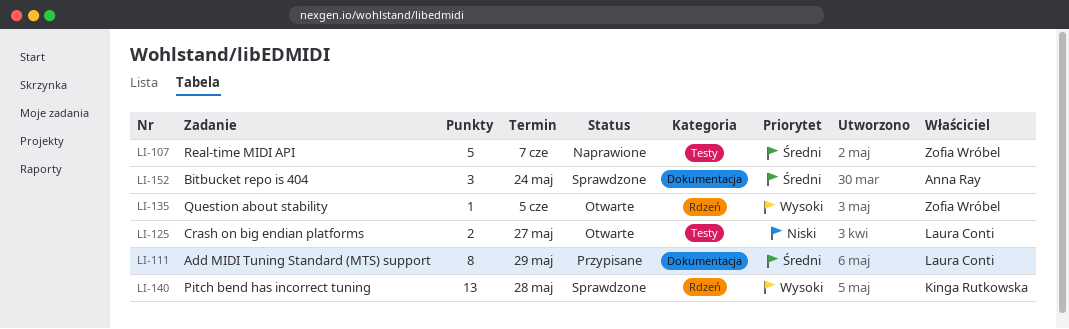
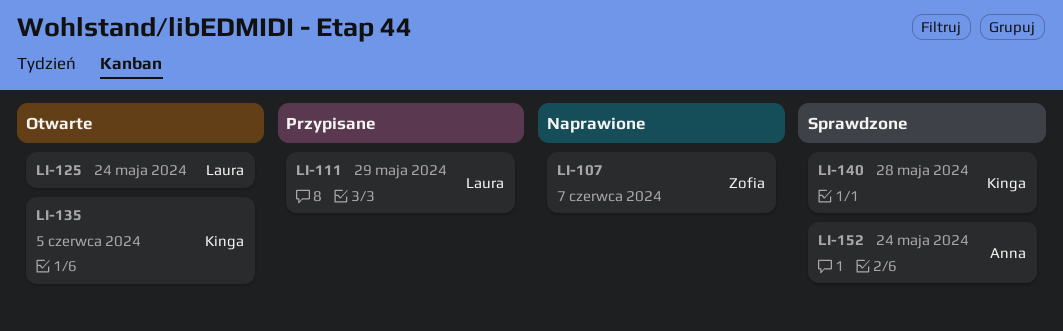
LI-125, due: May 27 -> May 24
LI-135, owner: Zofia Wróbel -> Kinga Rutkowska

